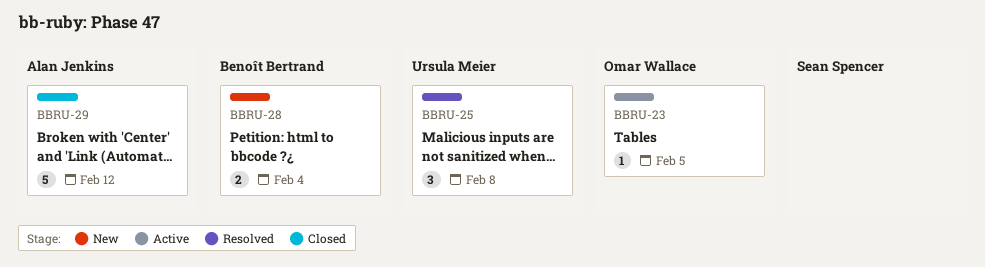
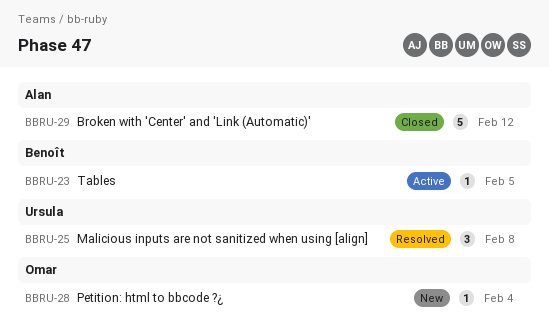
BBRU-23, owner: Omar Wallace -> Benoît Bertrand
BBRU-28, owner: Benoît Bertrand -> Omar Wallace
BBRU-28, estimate: 2 -> 1

